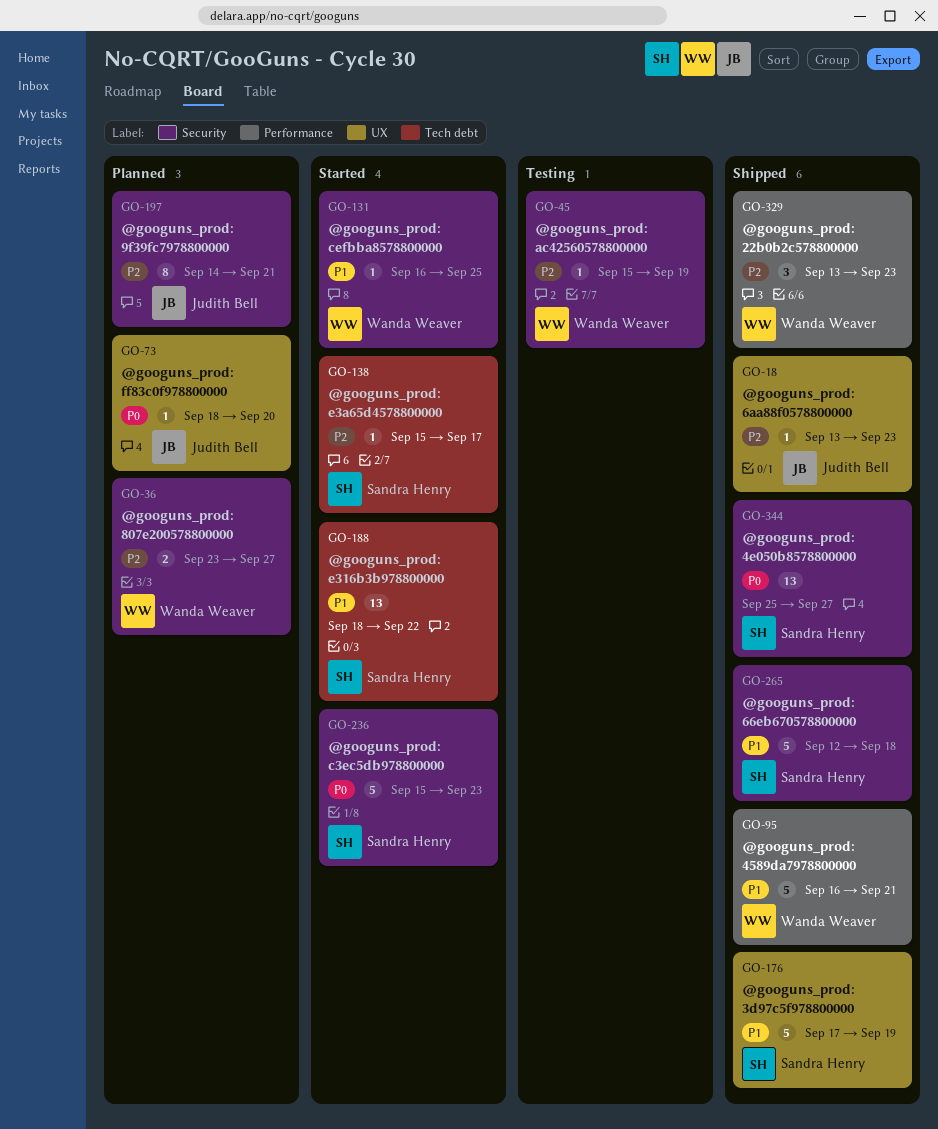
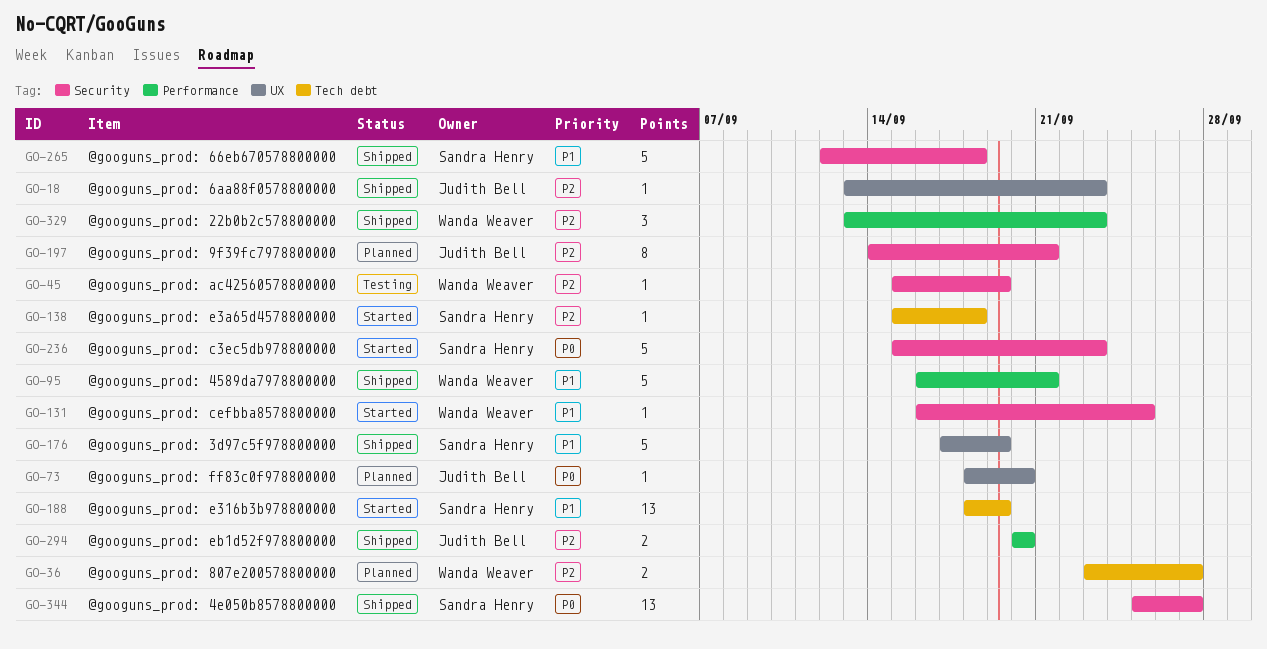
GO-36, label: Security -> Tech debt
GO-138, due: Sep 17 -> Sep 18
GO-188, due: Sep 22 -> Sep 19
GO-294: none -> present

